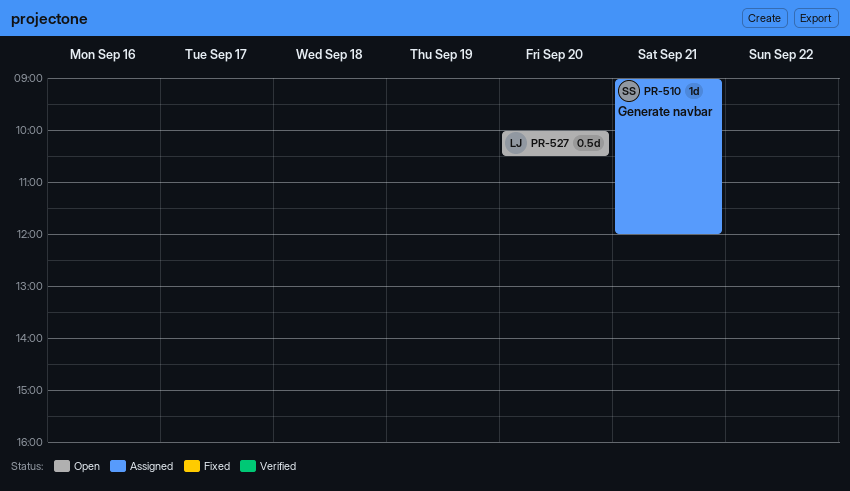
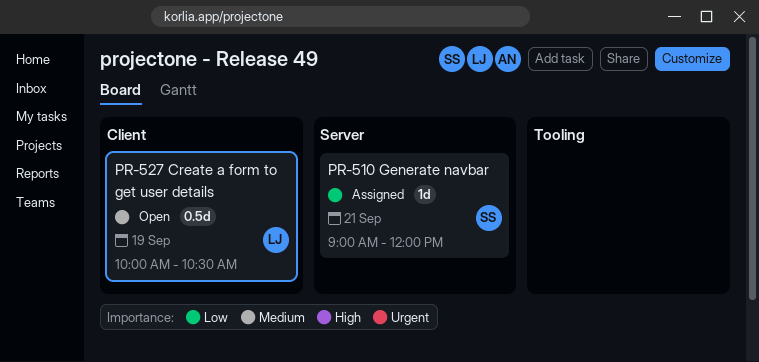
PR-527, day: Sep 20 -> Sep 19

